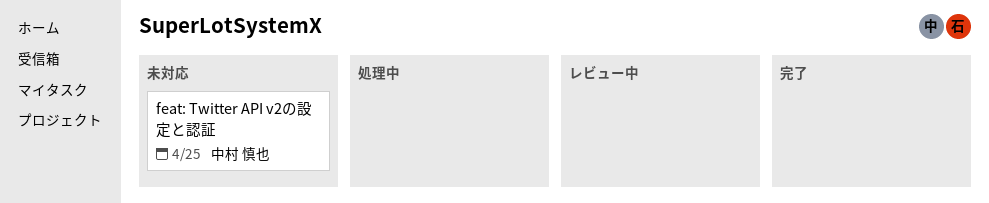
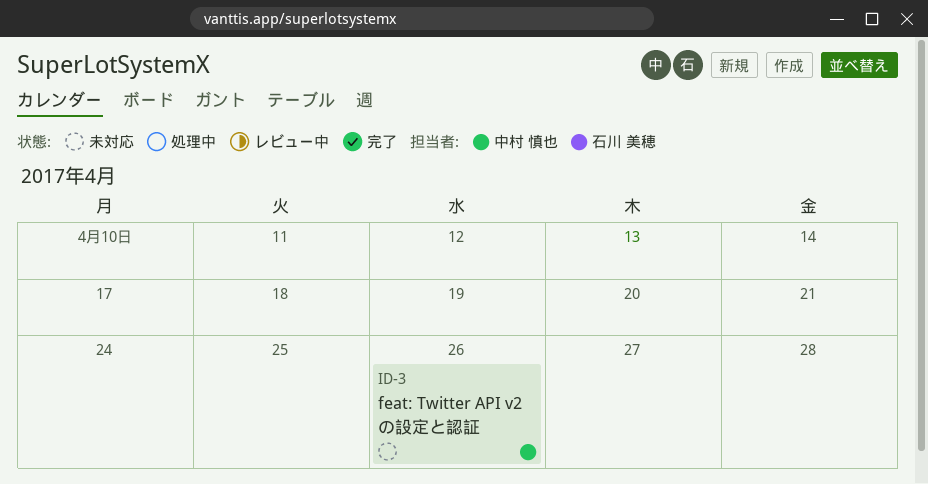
feat: Twitter API v2の設定と認証, due: Apr 25 -> Apr 26

